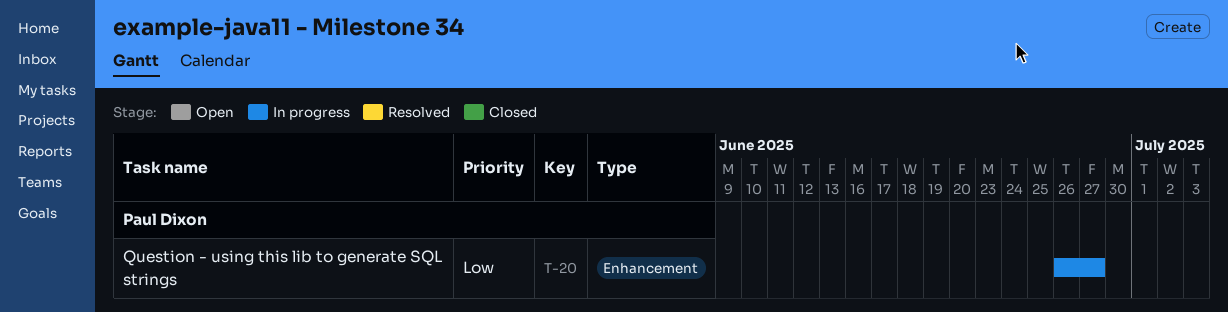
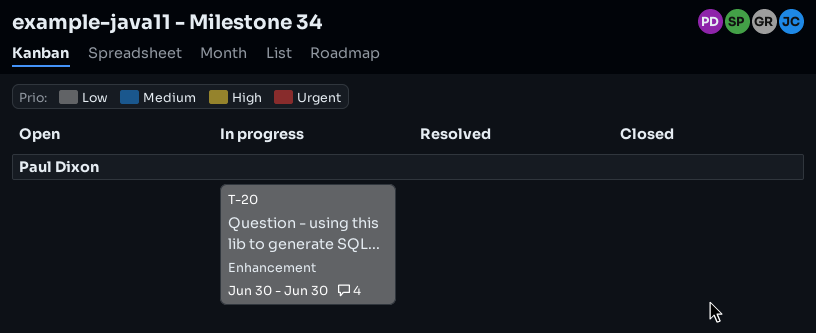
T-20, start: Jun 26 -> Jun 30
T-20, due: Jun 27 -> Jun 30

